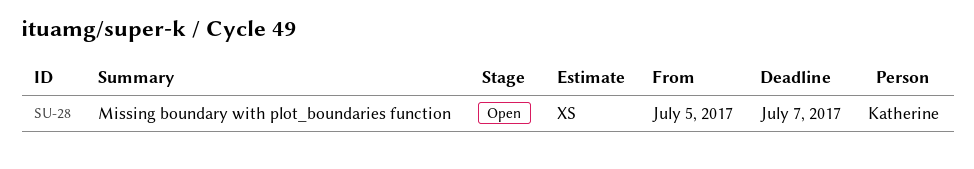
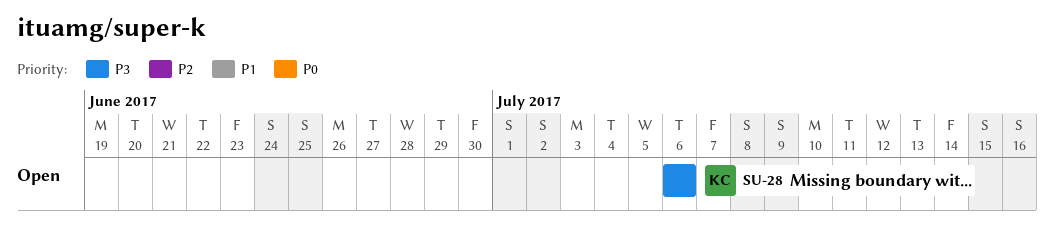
SU-28, start: Jul 5 -> Jul 6
SU-28, due: Jul 7 -> Jul 6

